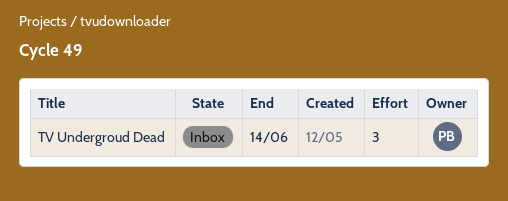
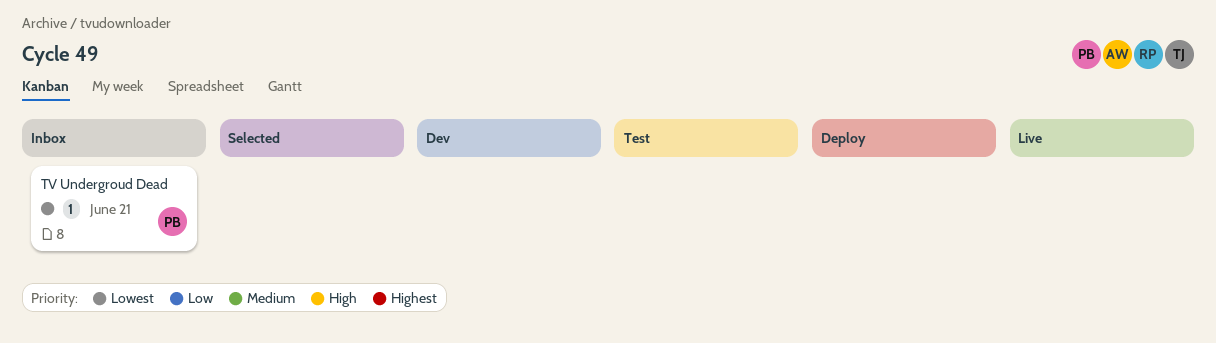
TV Undergroud Dead, estimate: 3 -> 1
TV Undergroud Dead, due: Jun 14 -> Jun 21

